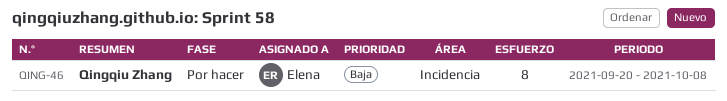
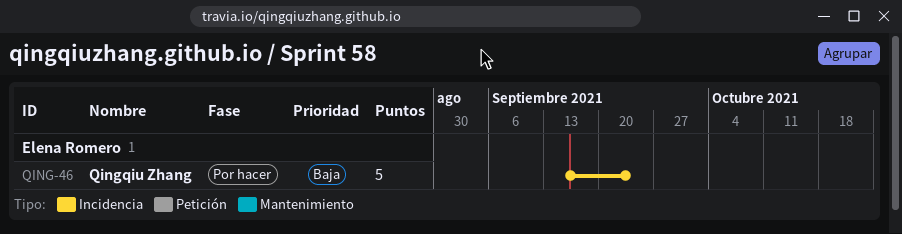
QING-46, estimate: 8 -> 5
QING-46, start: Sep 20 -> Sep 13
QING-46, due: Oct 8 -> Sep 24

